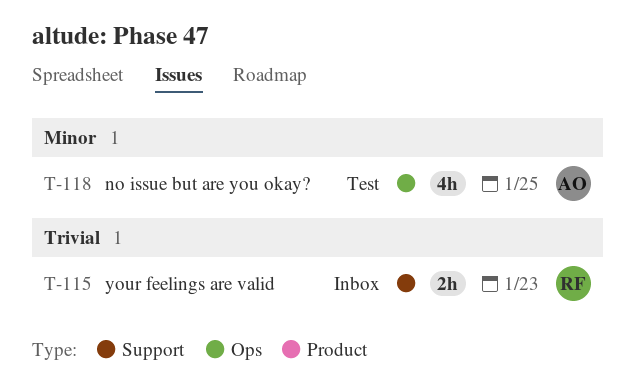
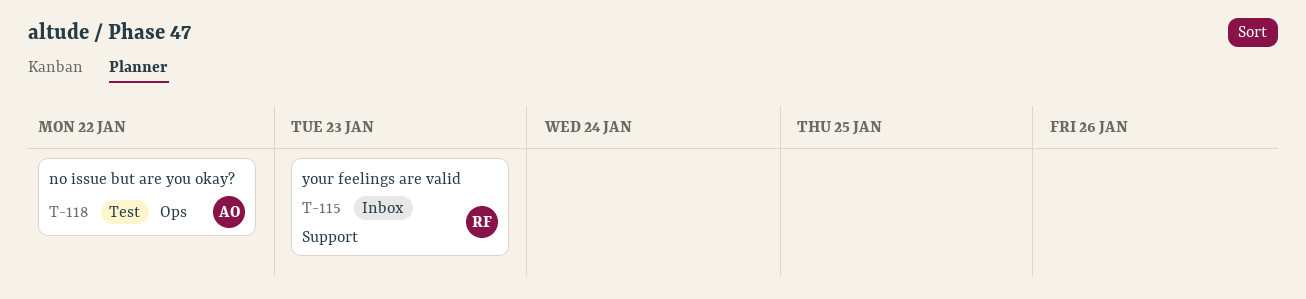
T-118, due: Jan 25 -> Jan 22

